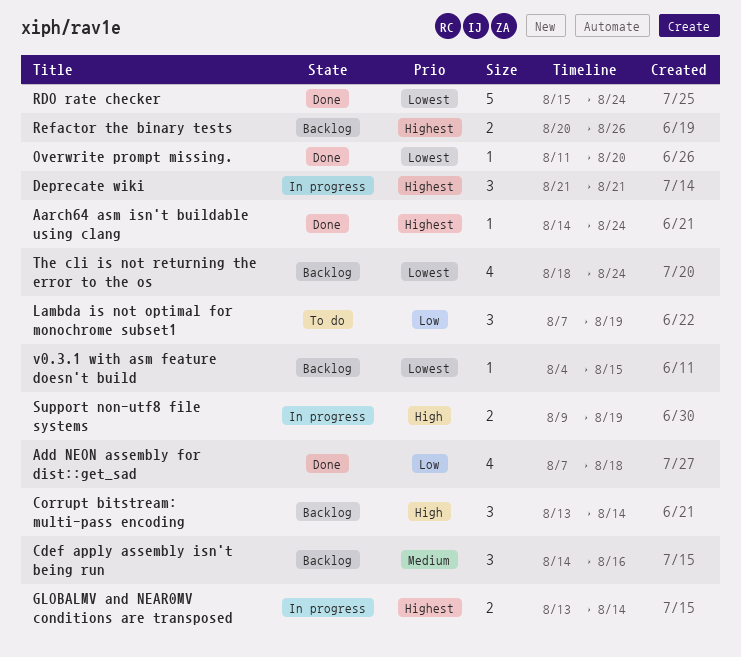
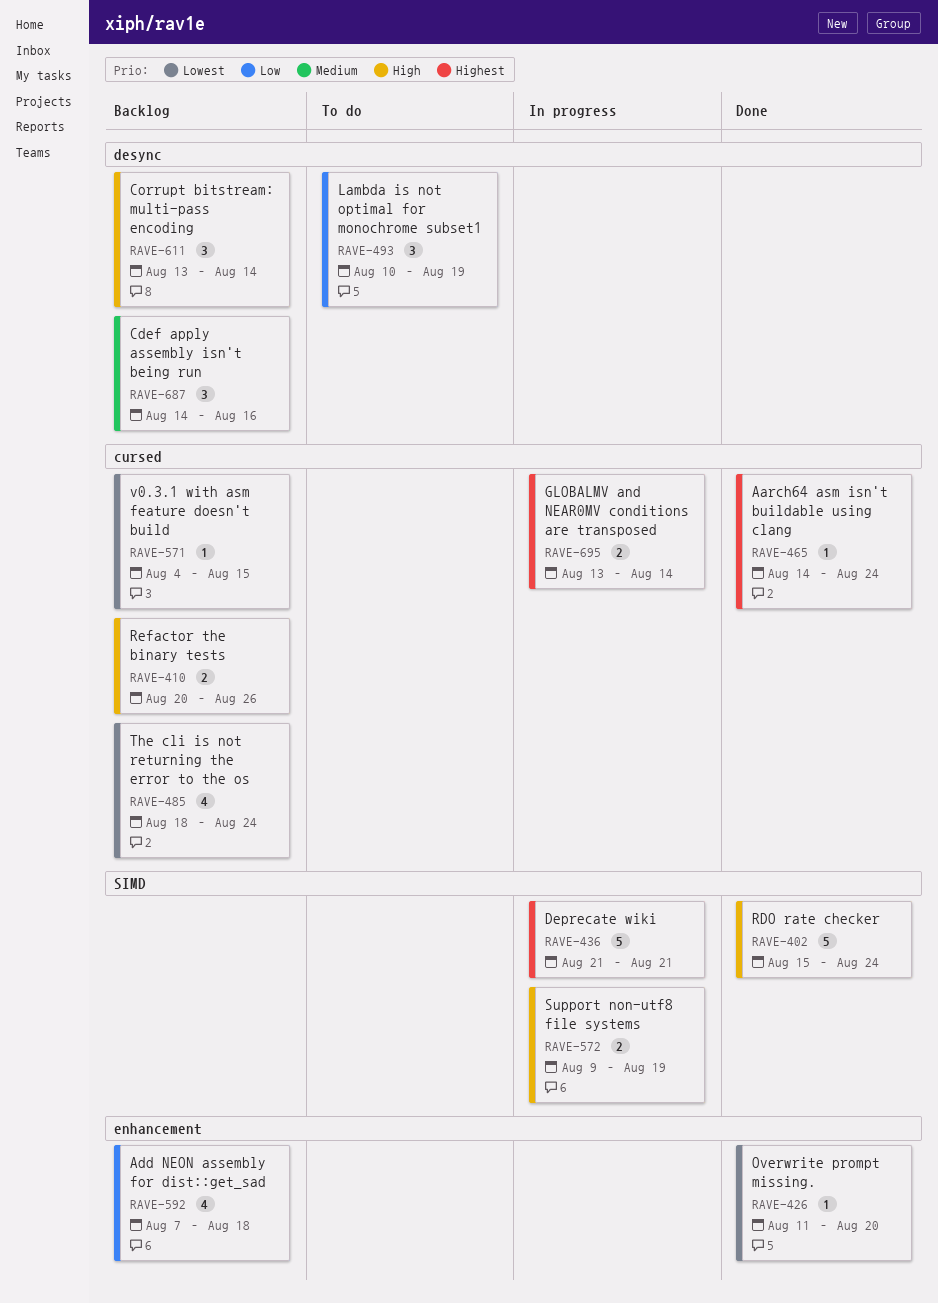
Add NEON assembly for dist::get_sad, status: Done -> Backlog
Deprecate wiki, estimate: 3 -> 5
Lambda is not optimal for monochrome subset1, start: Aug 7 -> Aug 10
RDO rate checker, priority: Lowest -> High
Refactor the binary tests, priority: Highest -> High

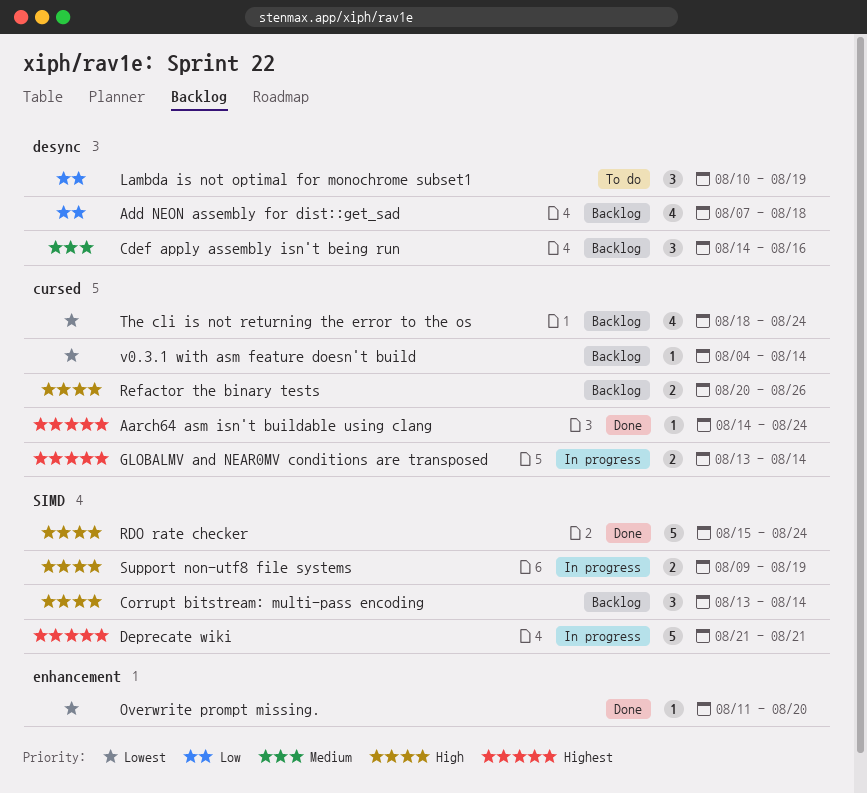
Add NEON assembly for dist::get_sad, label: enhancement -> desync
Corrupt bitstream: multi-pass encoding, label: desync -> SIMD
v0.3.1 with asm feature doesn't build, due: Aug 15 -> Aug 14

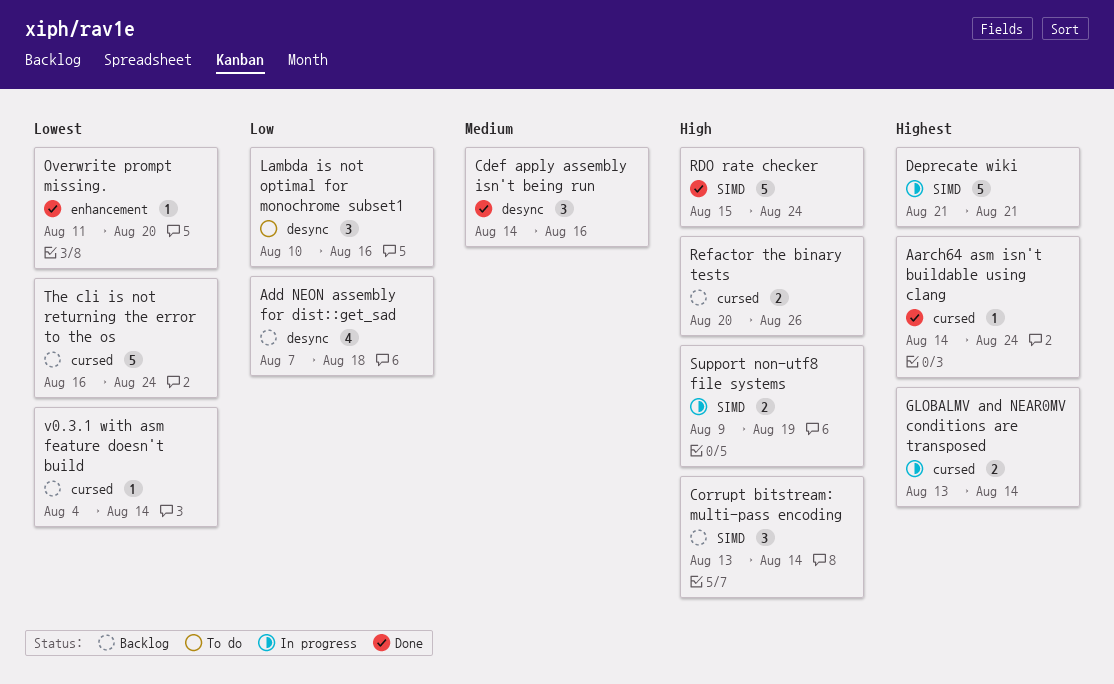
Cdef apply assembly isn't being run, status: Backlog -> Done
Lambda is not optimal for monochrome subset1, due: Aug 19 -> Aug 16
The cli is not returning the error to the os, estimate: 4 -> 5
The cli is not returning the error to the os, start: Aug 18 -> Aug 16

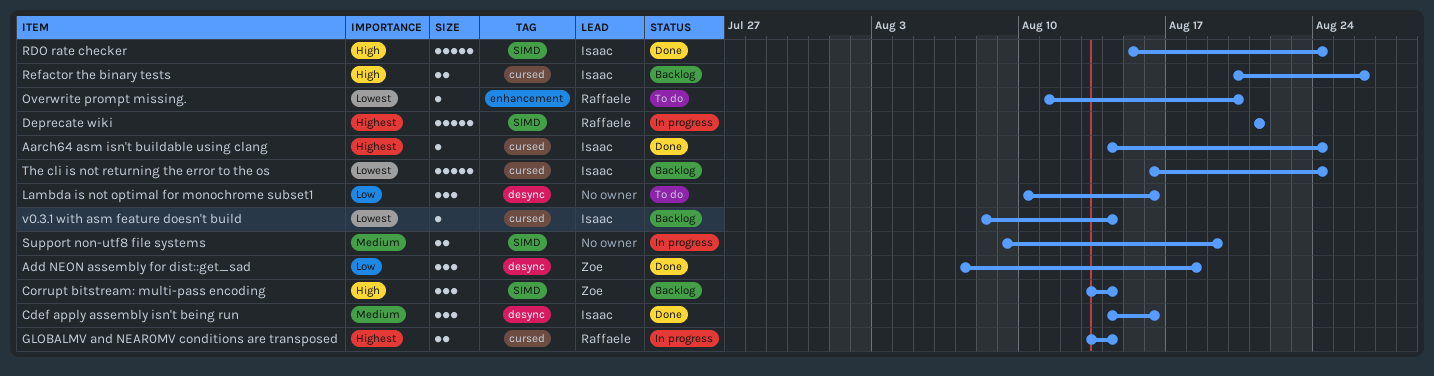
Add NEON assembly for dist::get_sad, status: Backlog -> Done
Add NEON assembly for dist::get_sad, estimate: 4 -> 3
Overwrite prompt missing., status: Done -> To do
Support non-utf8 file systems, priority: High -> Medium
v0.3.1 with asm feature doesn't build, start: Aug 4 -> Aug 8

